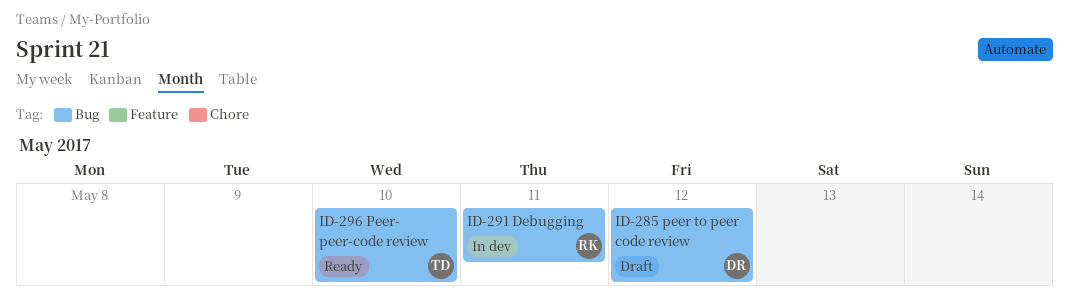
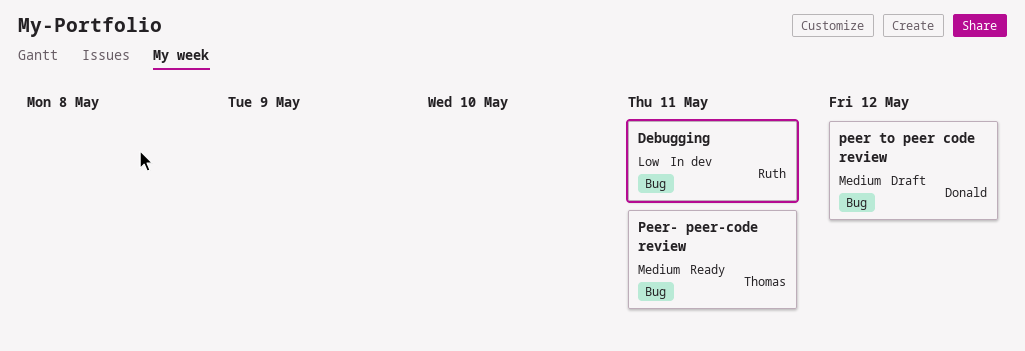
Peer- peer-code review, due: May 10 -> May 11

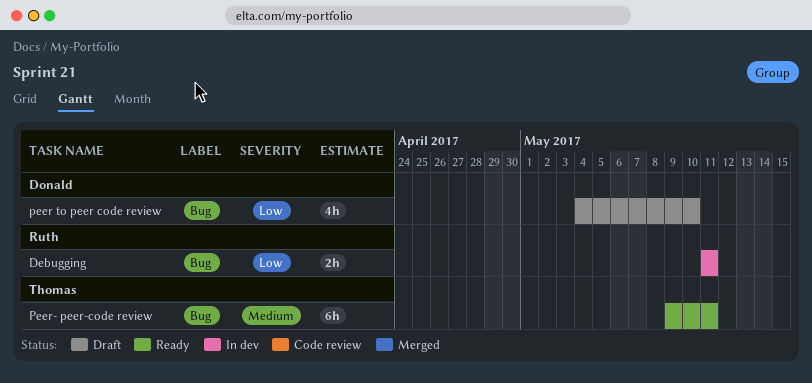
peer to peer code review, priority: Medium -> Low
peer to peer code review, due: May 12 -> May 10

